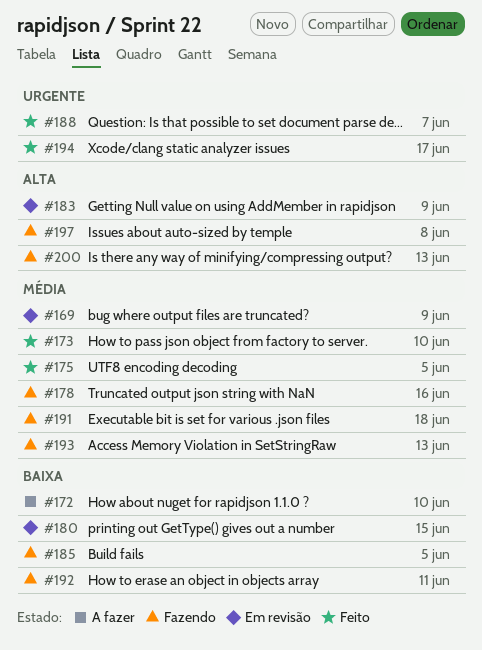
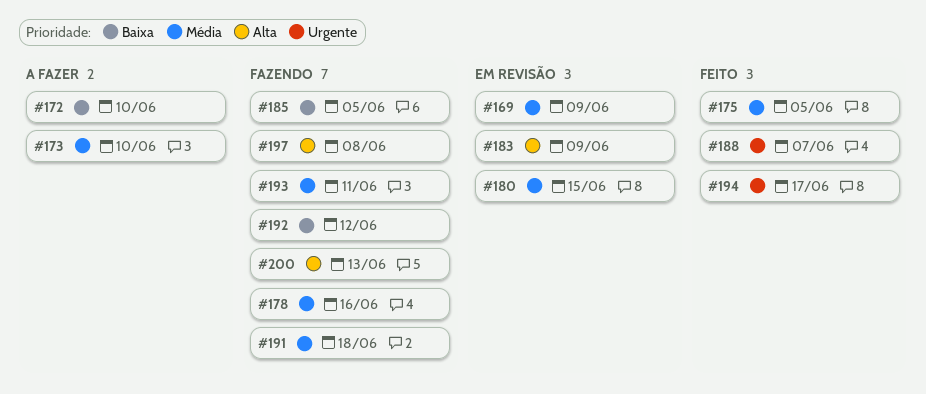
#173, status: Feito -> A fazer
#180, priority: Baixa -> Média
#192, due: Jun 11 -> Jun 12
#193, due: Jun 13 -> Jun 11

